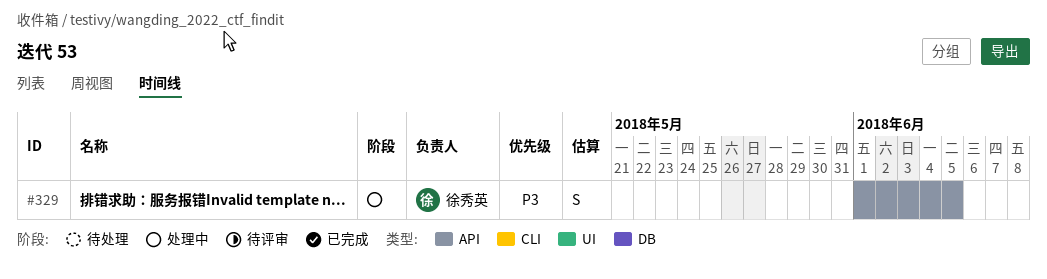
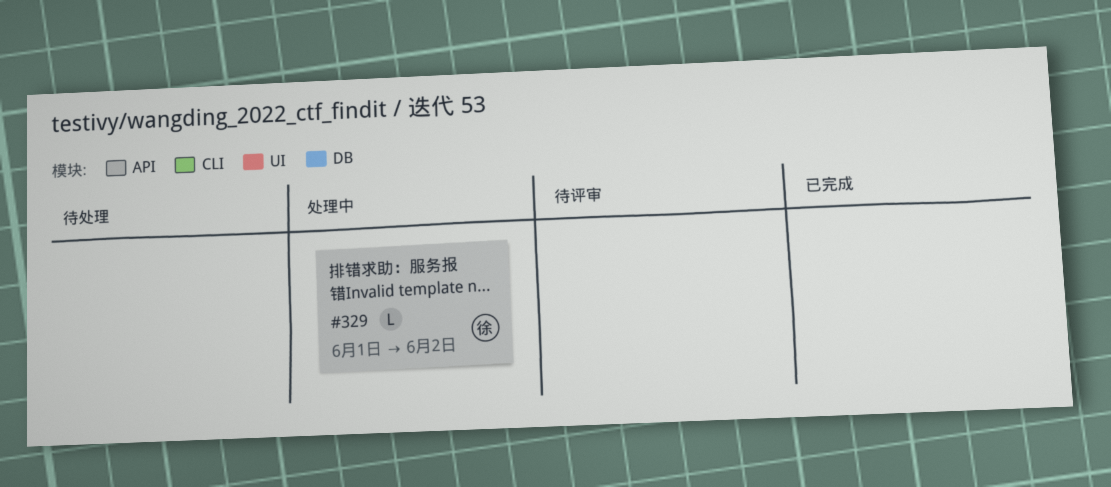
#329, estimate: S -> L
#329, due: Jun 5 -> Jun 2

